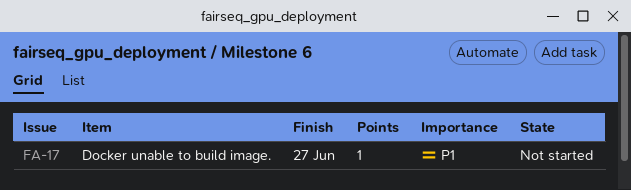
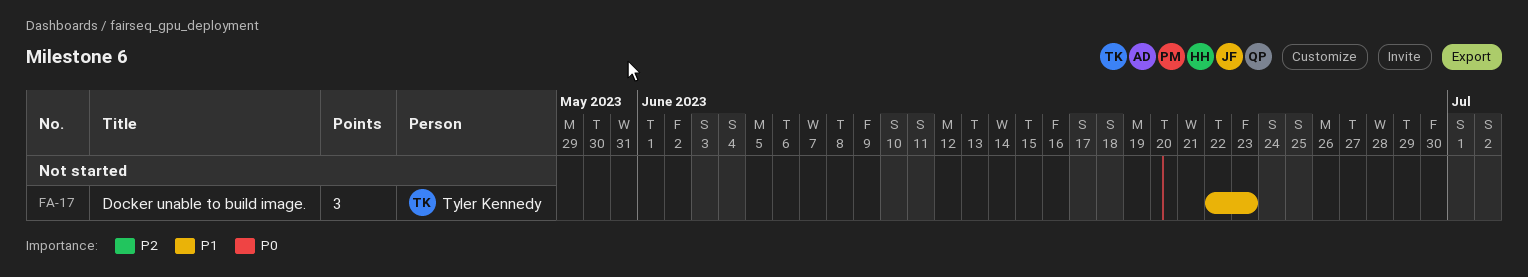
FA-17, estimate: 1 -> 3
FA-17, due: Jun 27 -> Jun 23

